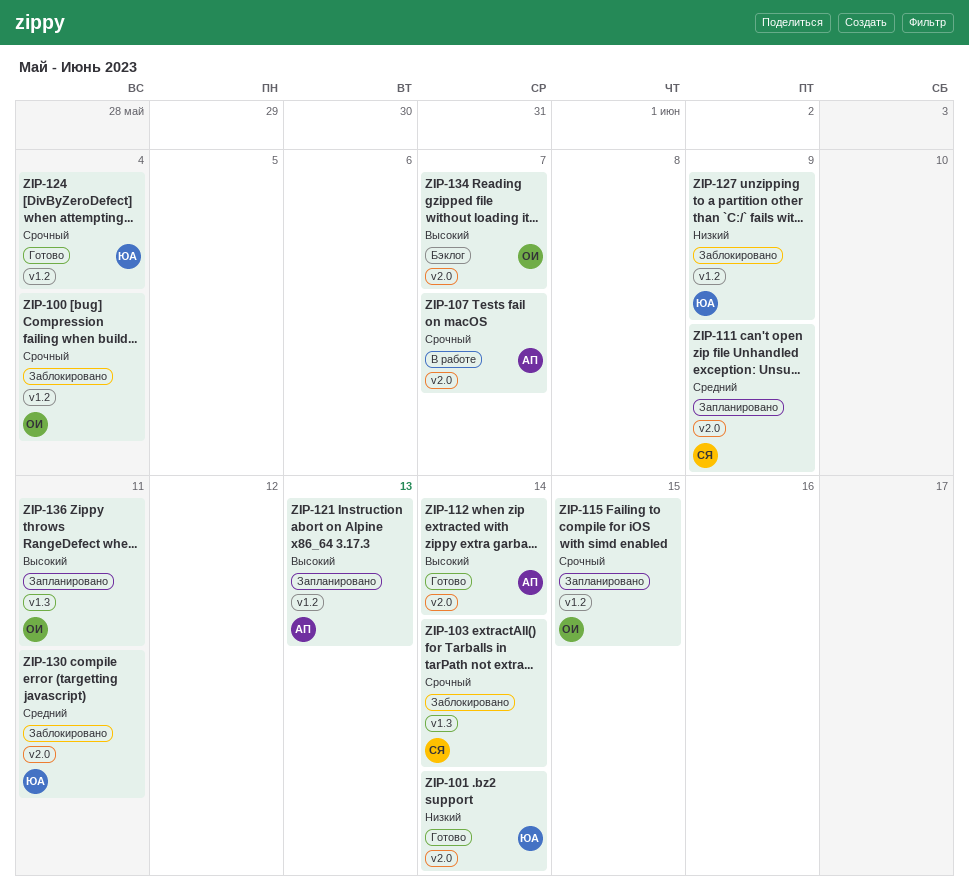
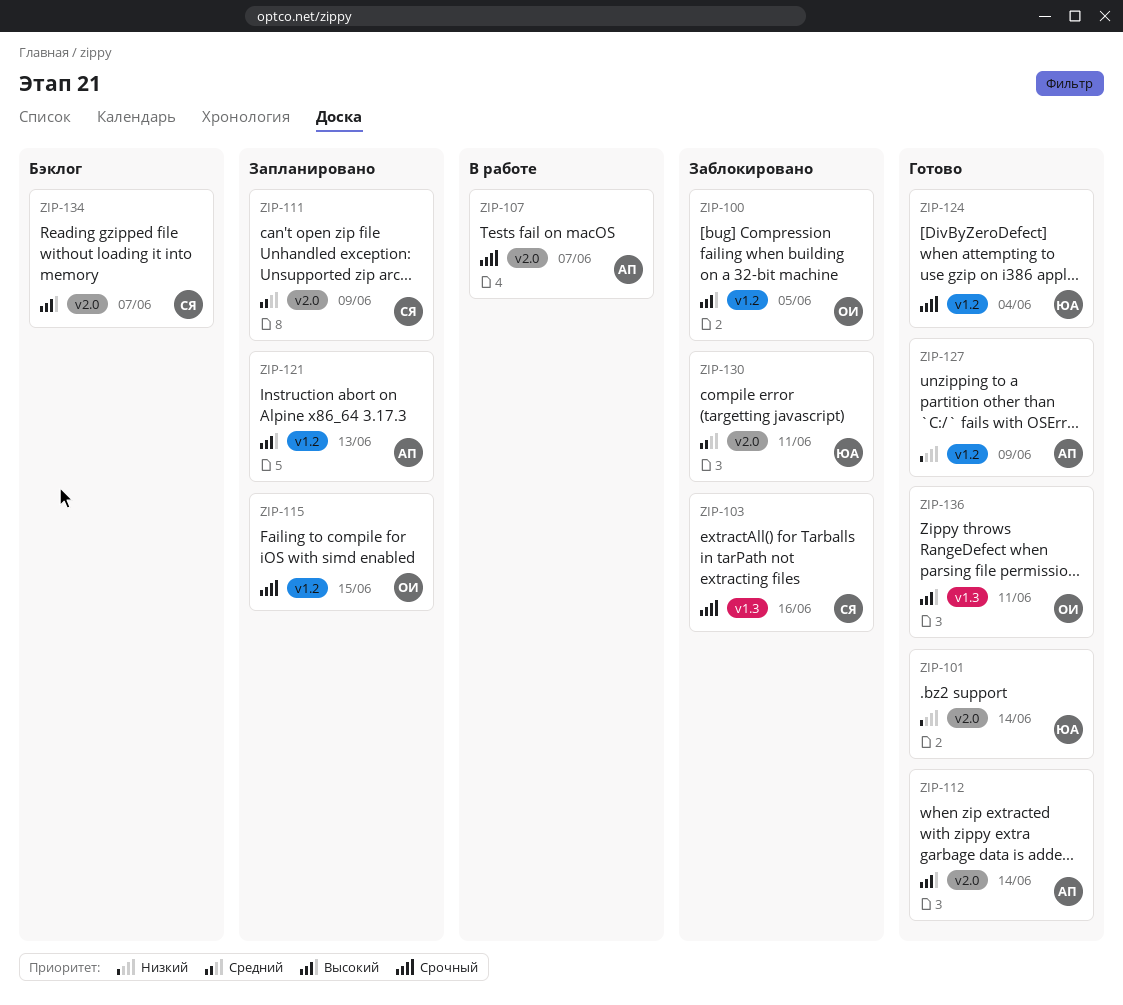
ZIP-100, priority: Срочный -> Высокий
ZIP-100, due: Jun 4 -> Jun 5
ZIP-103, due: Jun 14 -> Jun 16
ZIP-127, status: Заблокировано -> Готово
ZIP-127, owner: ЮА -> АП
ZIP-134, owner: ОИ -> СЯ
ZIP-136, status: Запланировано -> Готово

